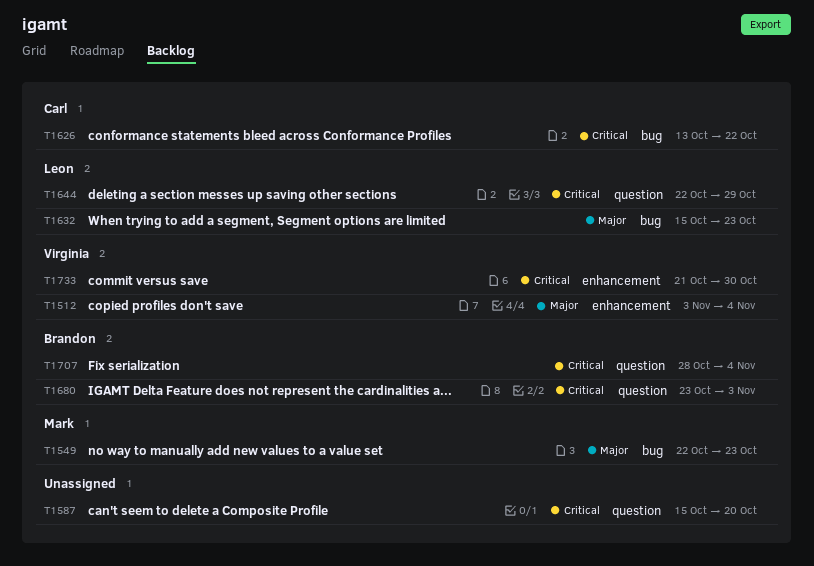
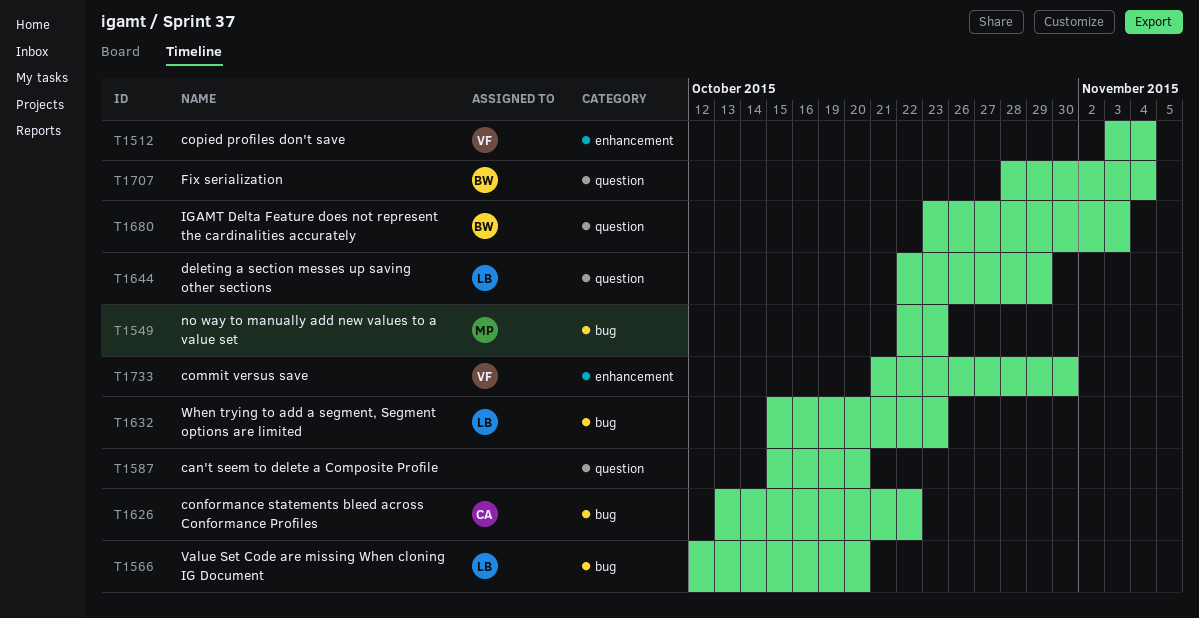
T1566: none -> present

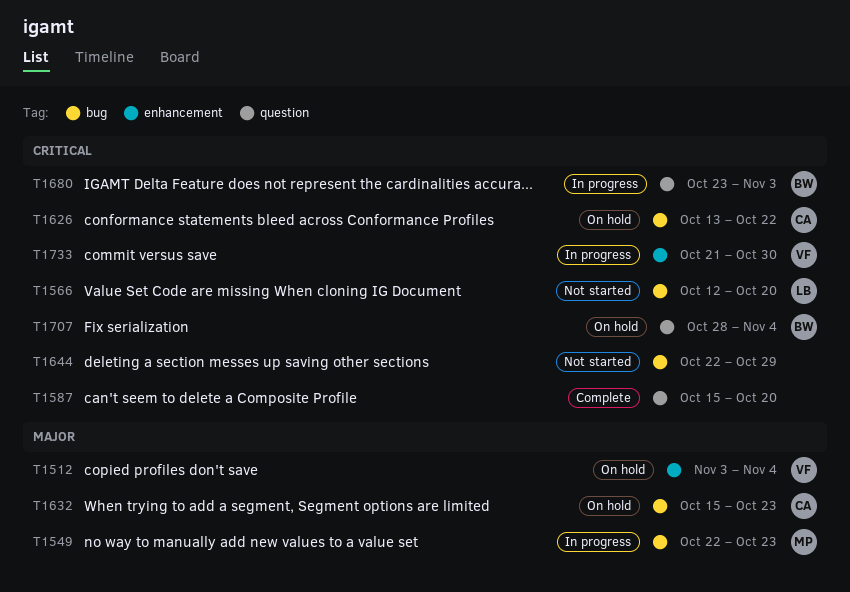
T1632, owner: LB -> CA
T1644, owner: LB -> none
T1644, label: question -> bug

